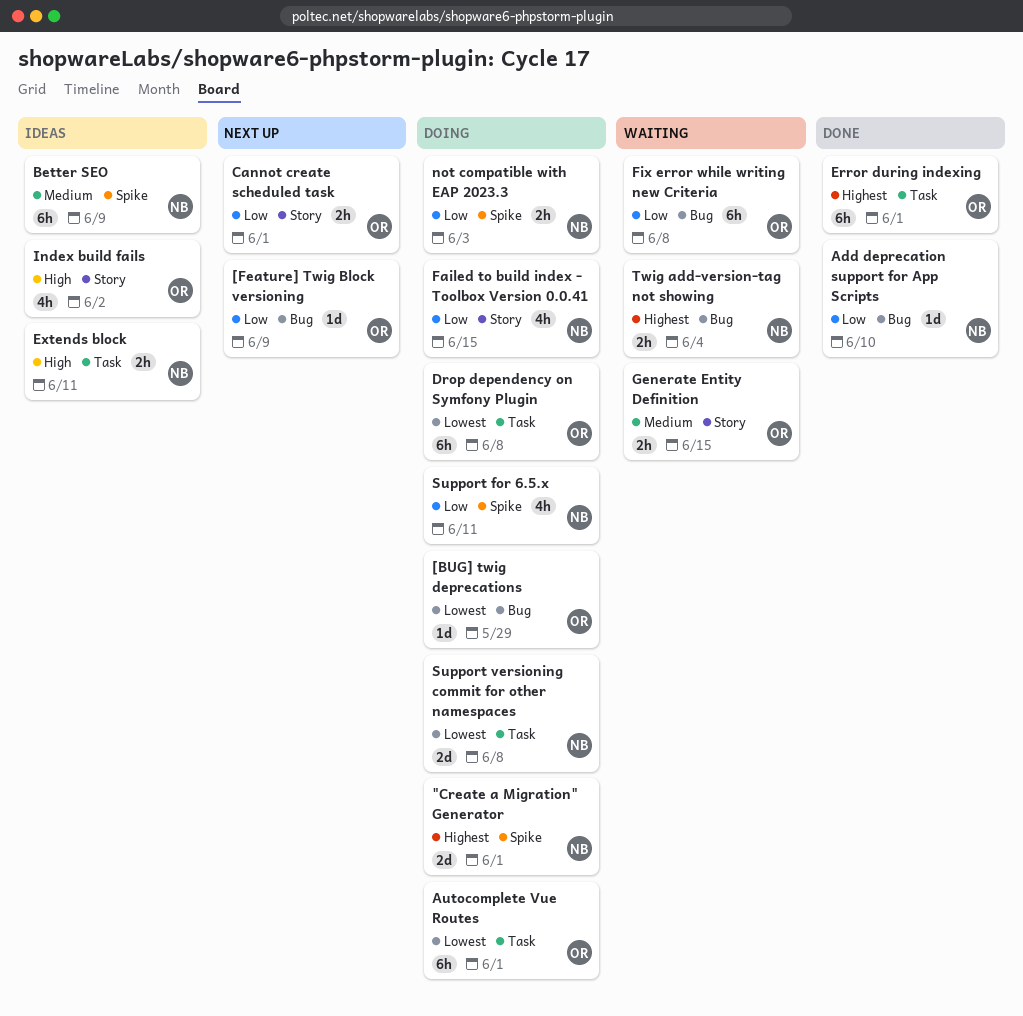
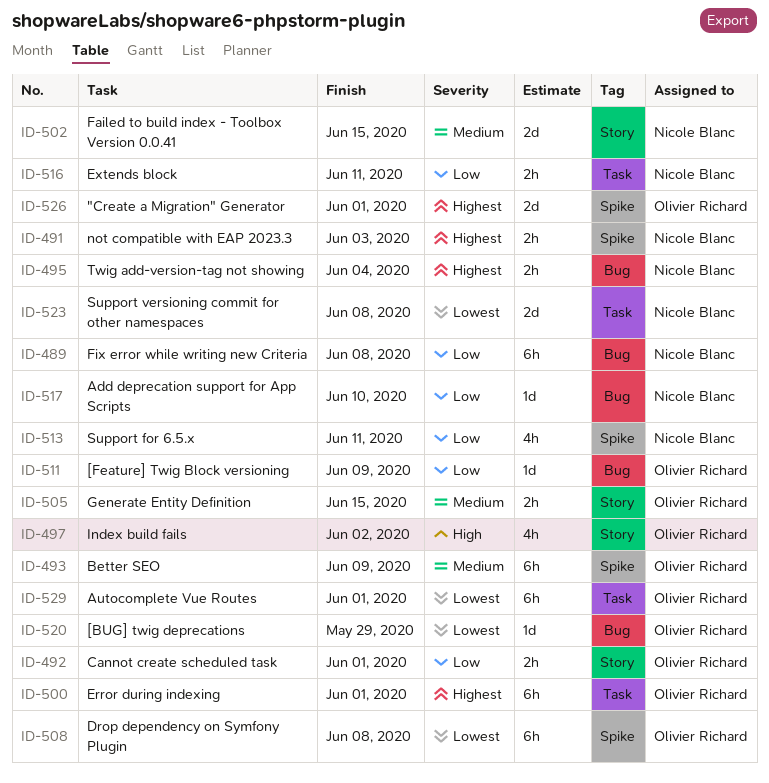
"Create a Migration" Generator, owner: Nicole Blanc -> Olivier Richard
Better SEO, owner: Nicole Blanc -> Olivier Richard
Drop dependency on Symfony Plugin, label: Task -> Spike
Extends block, priority: High -> Low
Failed to build index - Toolbox Version 0.0.41, priority: Low -> Medium
Failed to build index - Toolbox Version 0.0.41, estimate: 4h -> 2d
Fix error while writing new Criteria, owner: Olivier Richard -> Nicole Blanc
not compatible with EAP 2023.3, priority: Low -> Highest

